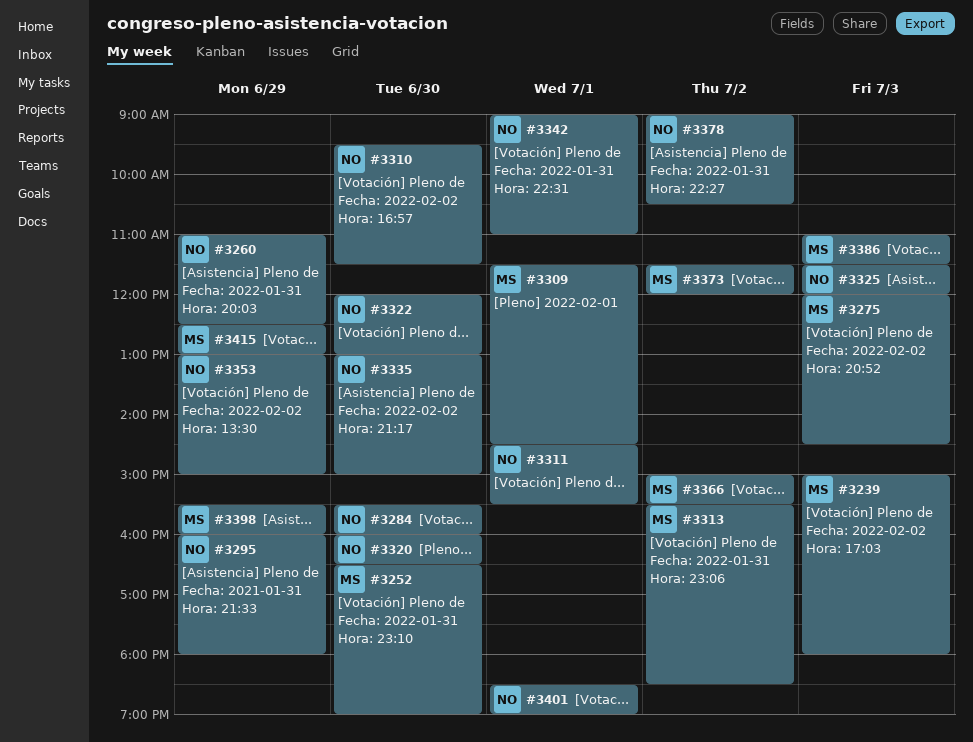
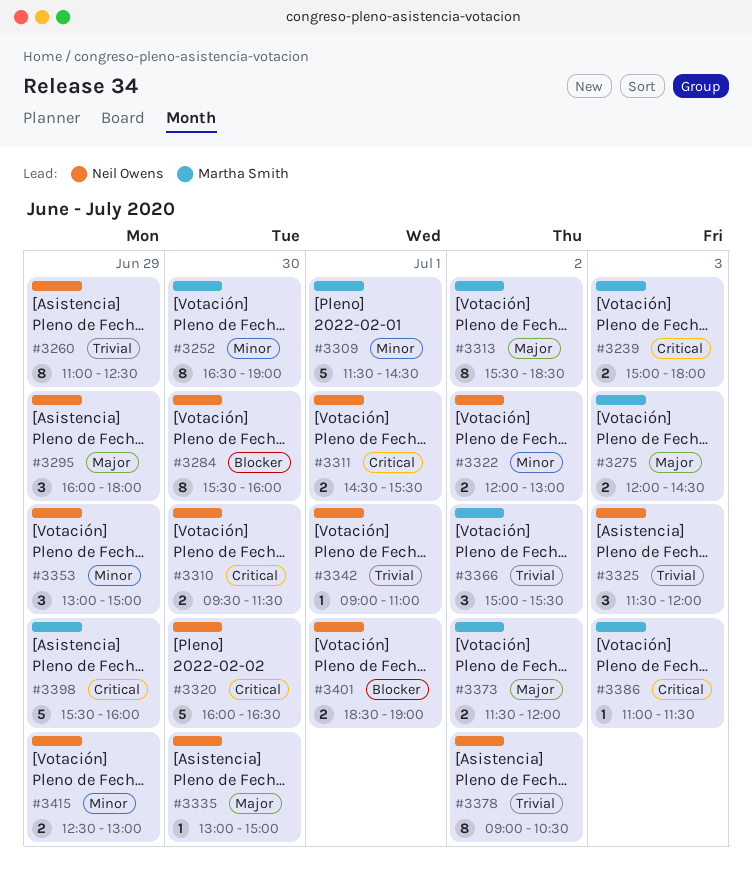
#3322, day: Jun 30 -> Jul 2
#3415, owner: Martha Smith -> Neil Owens

